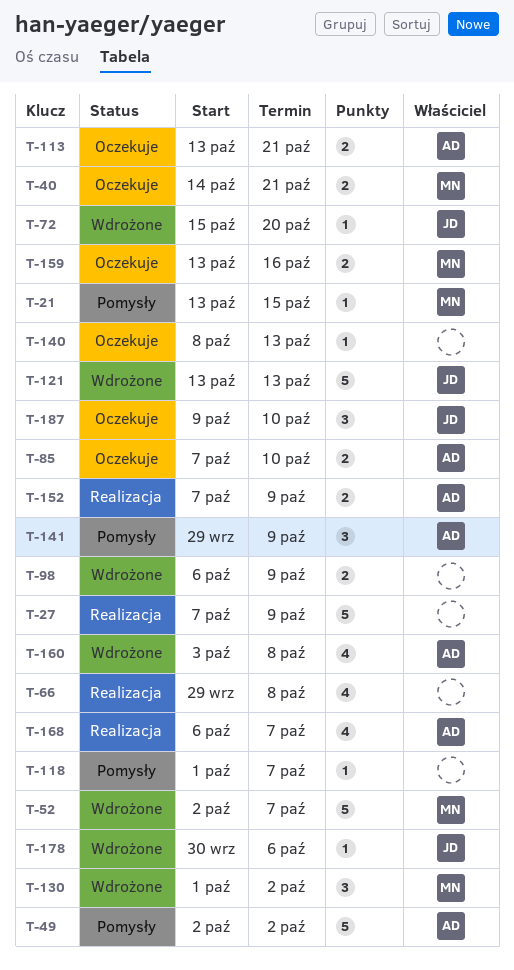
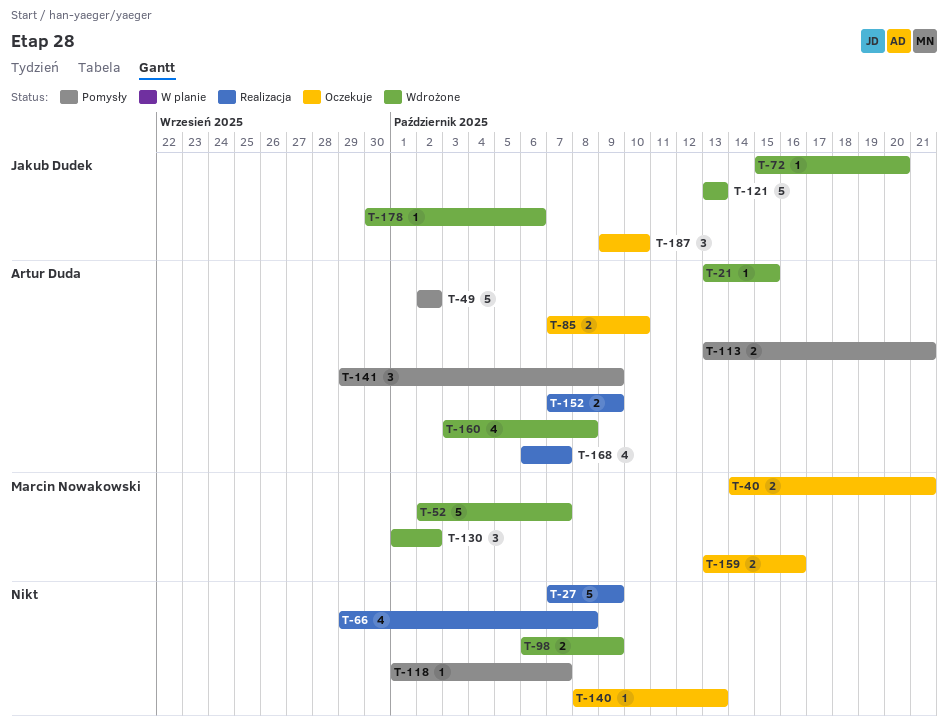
T-21, status: Pomysły -> Wdrożone
T-21, owner: Marcin Nowakowski -> Artur Duda
T-113, status: Oczekuje -> Pomysły

